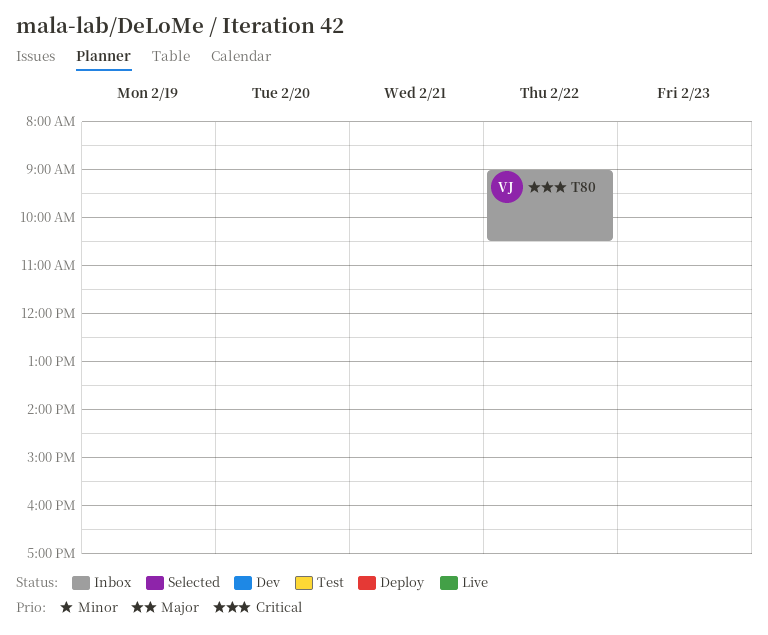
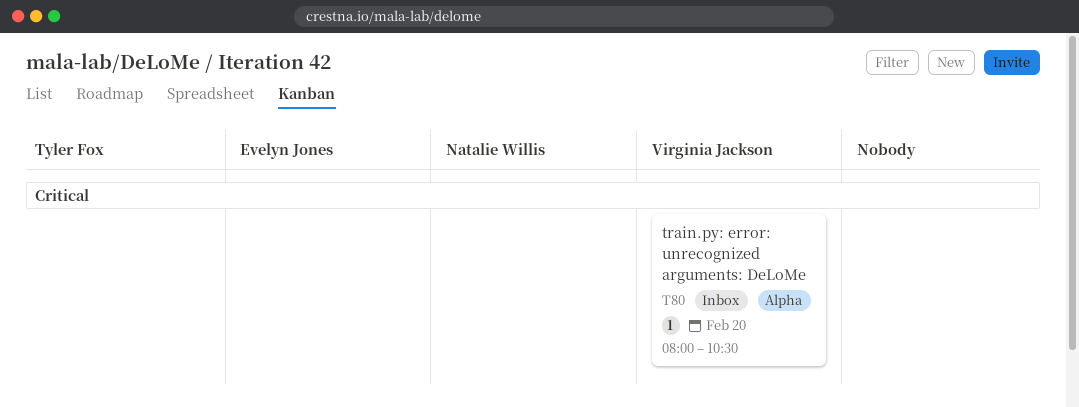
T80, day: Feb 22 -> Feb 20
T80, begins: 09:00 -> 08:00

